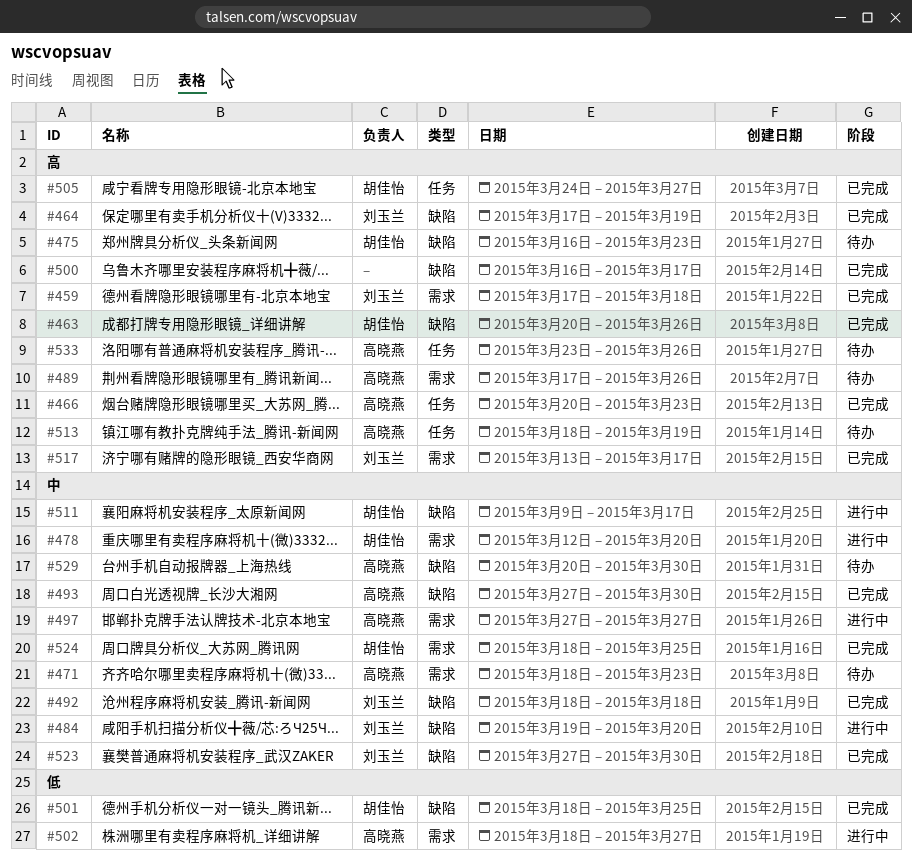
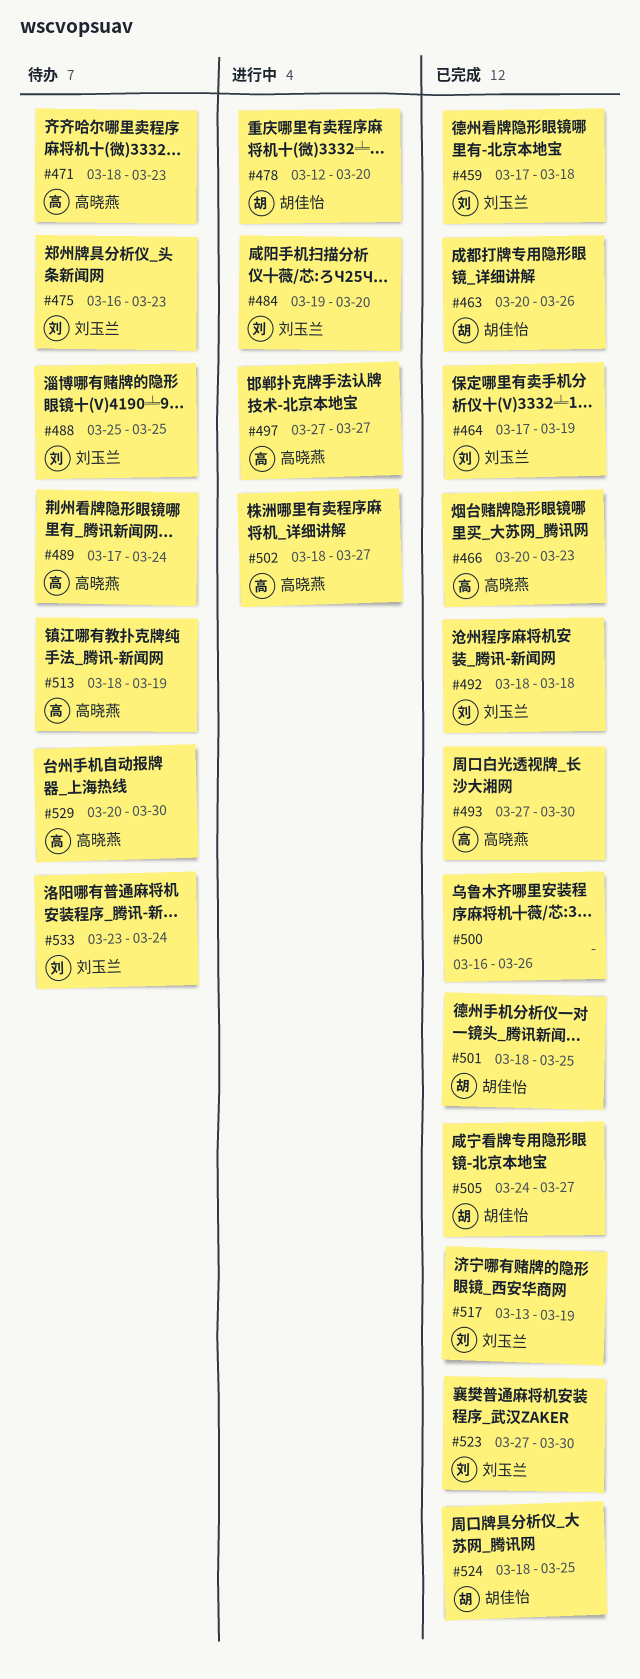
#475, owner: 胡佳怡 -> 刘玉兰
#488: none -> present
#489, due: Mar 26 -> Mar 24
#500, due: Mar 17 -> Mar 26
#511: present -> none
#517, due: Mar 17 -> Mar 19
#533, owner: 高晓燕 -> 刘玉兰
#533, due: Mar 26 -> Mar 24

